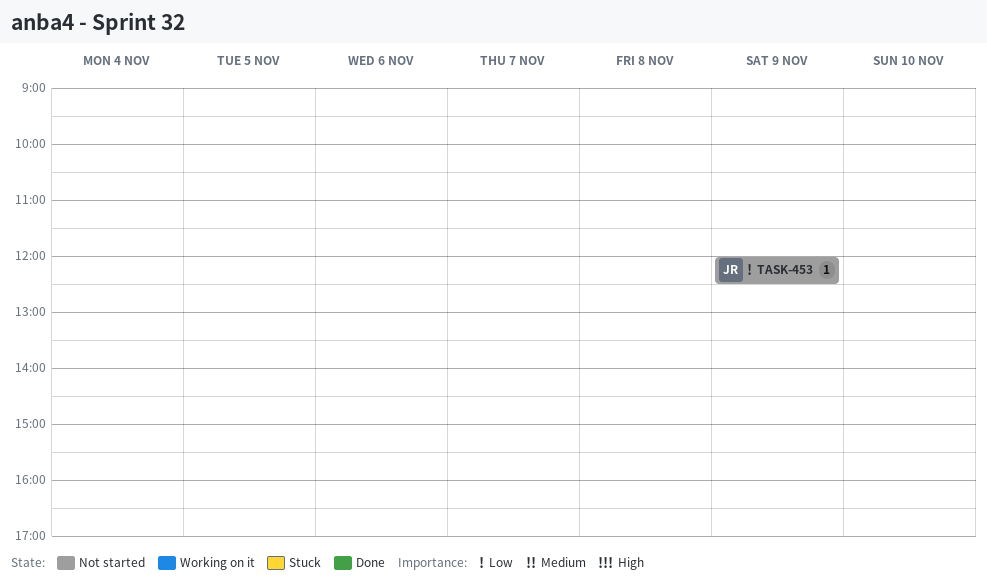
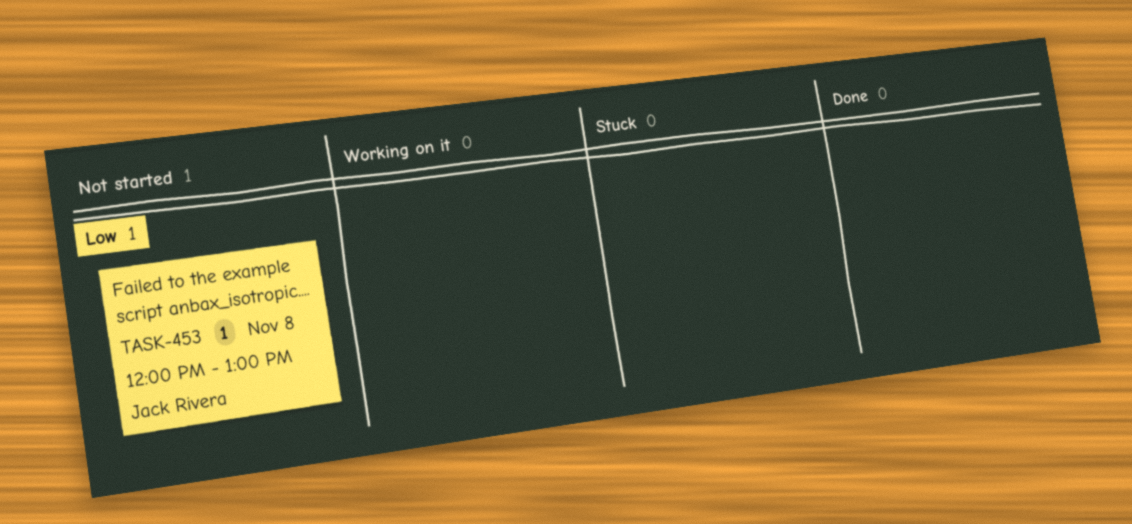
TASK-453, day: Nov 9 -> Nov 8
TASK-453, ends: 12:30 -> 13:00

